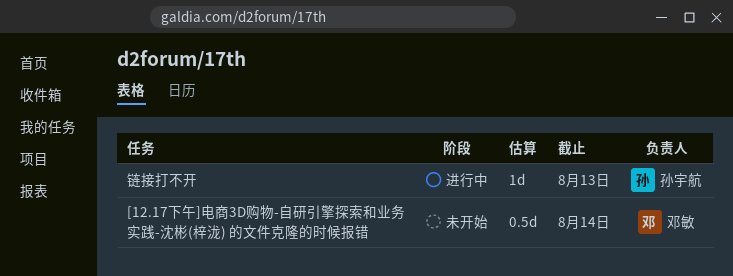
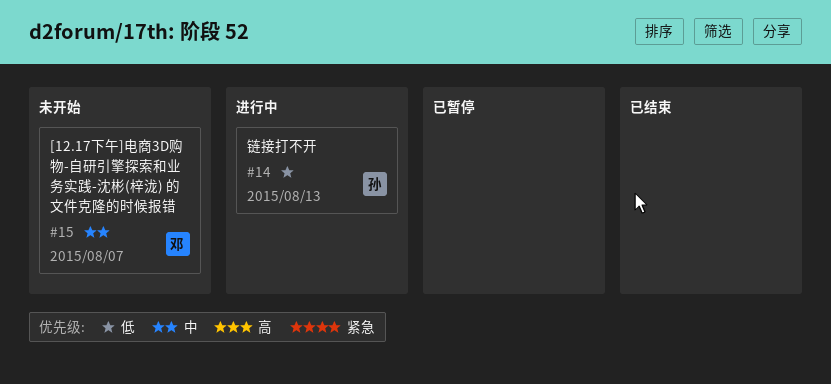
[12.17下午]电商3D购物-自研引擎探索和业务实践-沈彬(梓泷) 的文件克隆的时候报错, due: Aug 14 -> Aug 7

